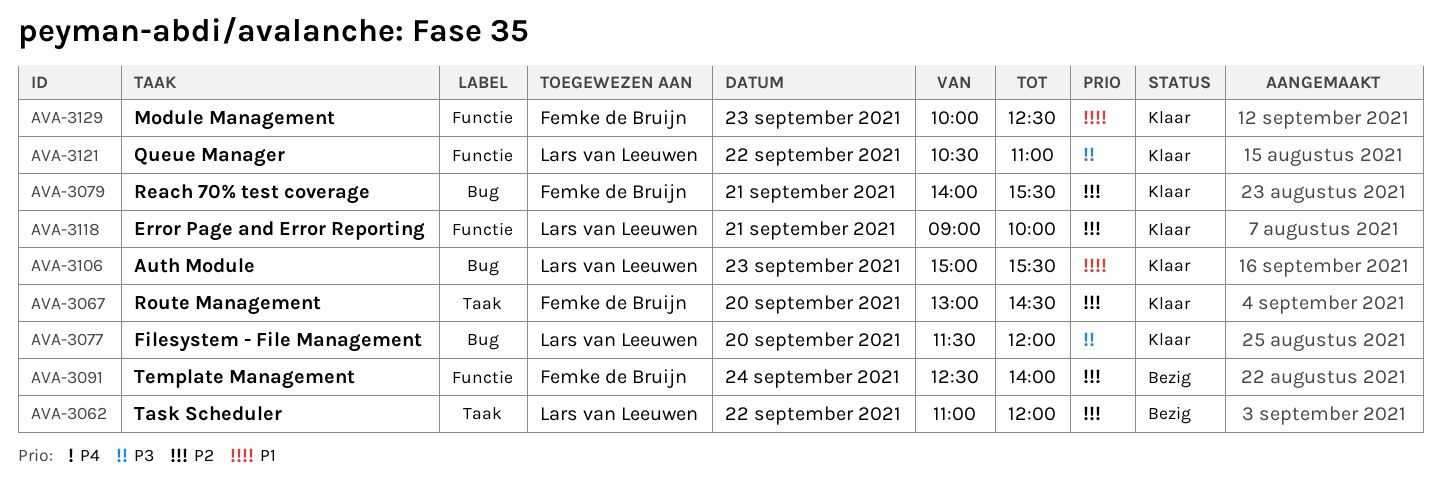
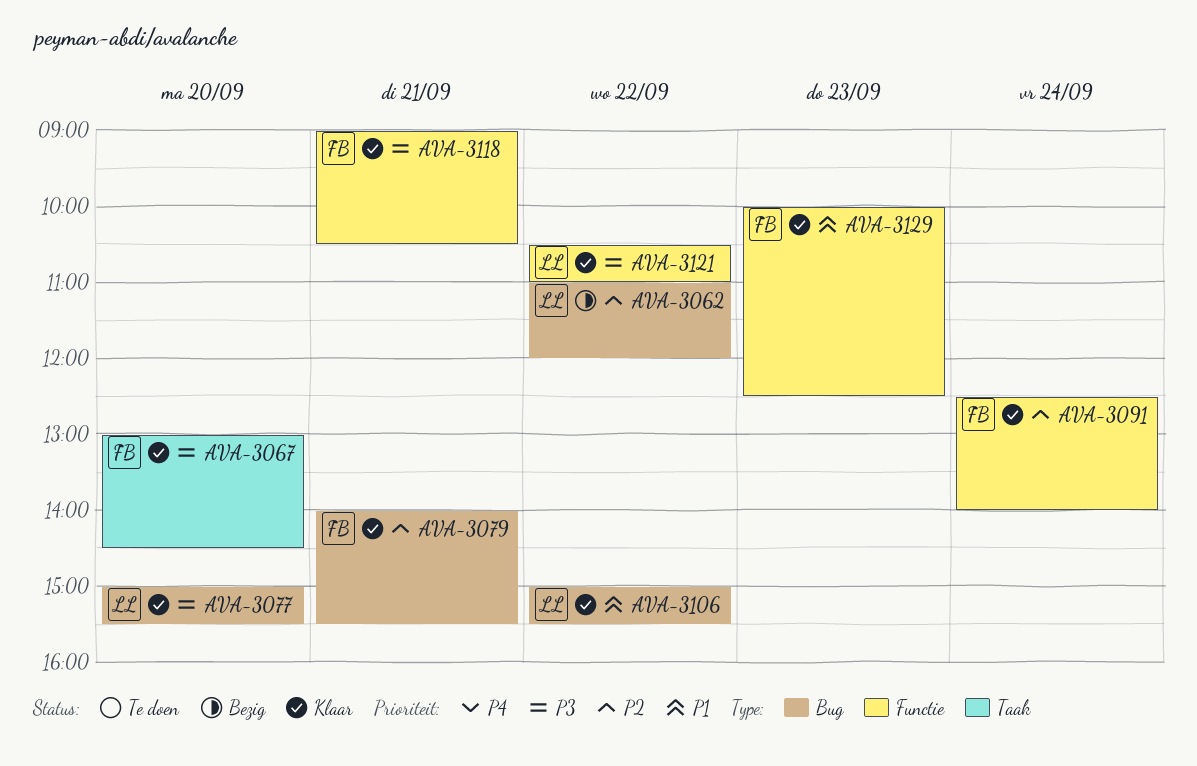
AVA-3062, label: Taak -> Bug
AVA-3067, priority: P2 -> P3
AVA-3077, begins: 11:30 -> 15:00
AVA-3077, ends: 12:00 -> 15:30
AVA-3091, status: Bezig -> Klaar
AVA-3106, day: Sep 23 -> Sep 22
AVA-3118, owner: Lars van Leeuwen -> Femke de Bruijn
AVA-3118, priority: P2 -> P3
AVA-3118, ends: 10:00 -> 10:30

